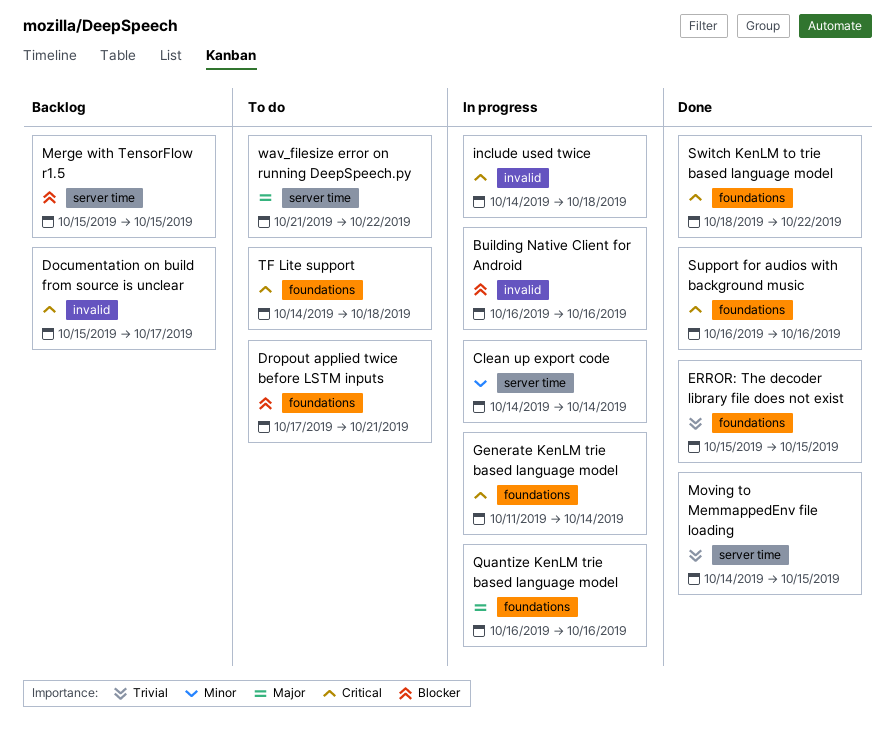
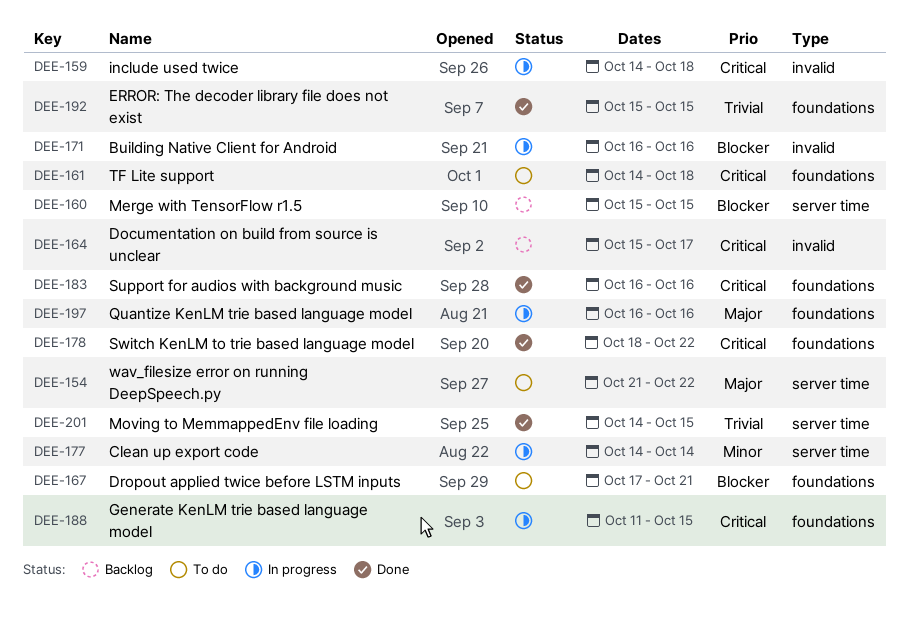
Generate KenLM trie based language model, due: Oct 14 -> Oct 15

